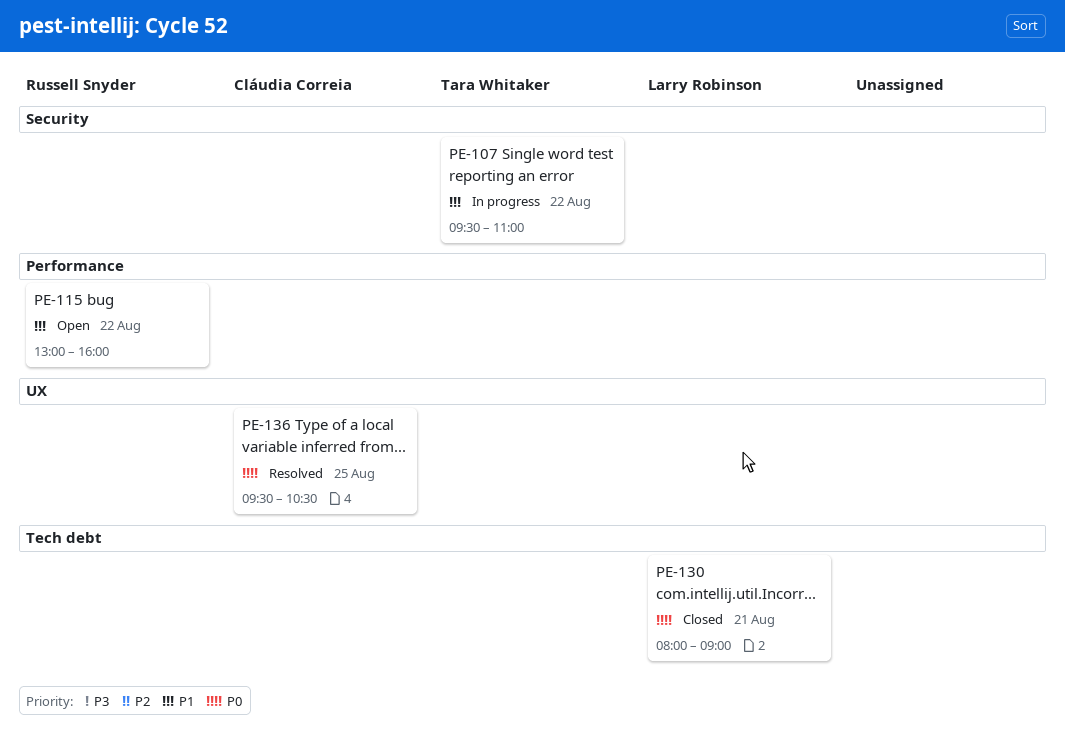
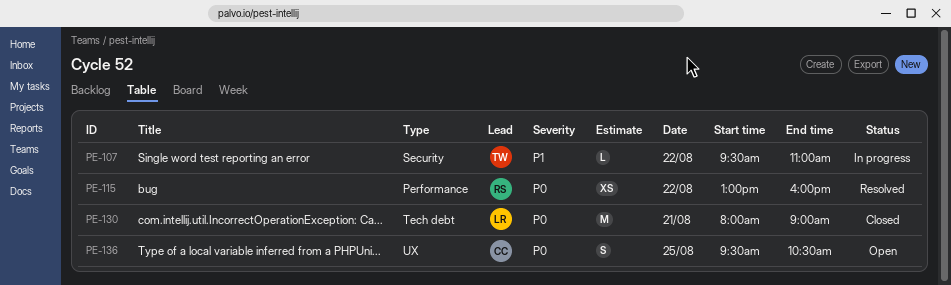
PE-115, status: Open -> Resolved
PE-115, priority: P1 -> P0
PE-136, status: Resolved -> Open

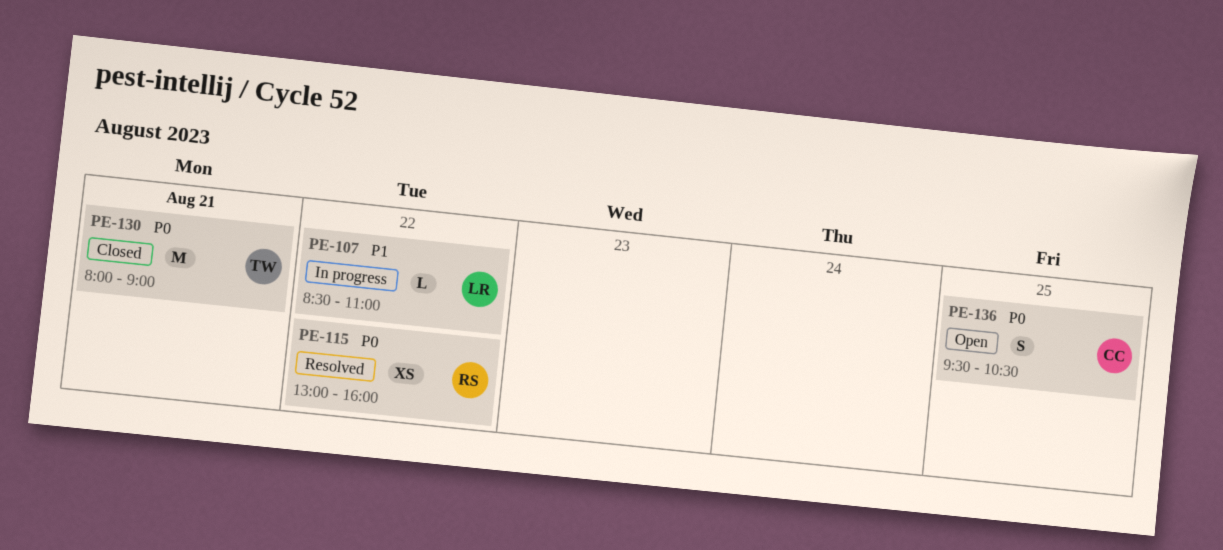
PE-107, owner: TW -> LR
PE-107, begins: 09:30 -> 08:30
PE-130, owner: LR -> TW

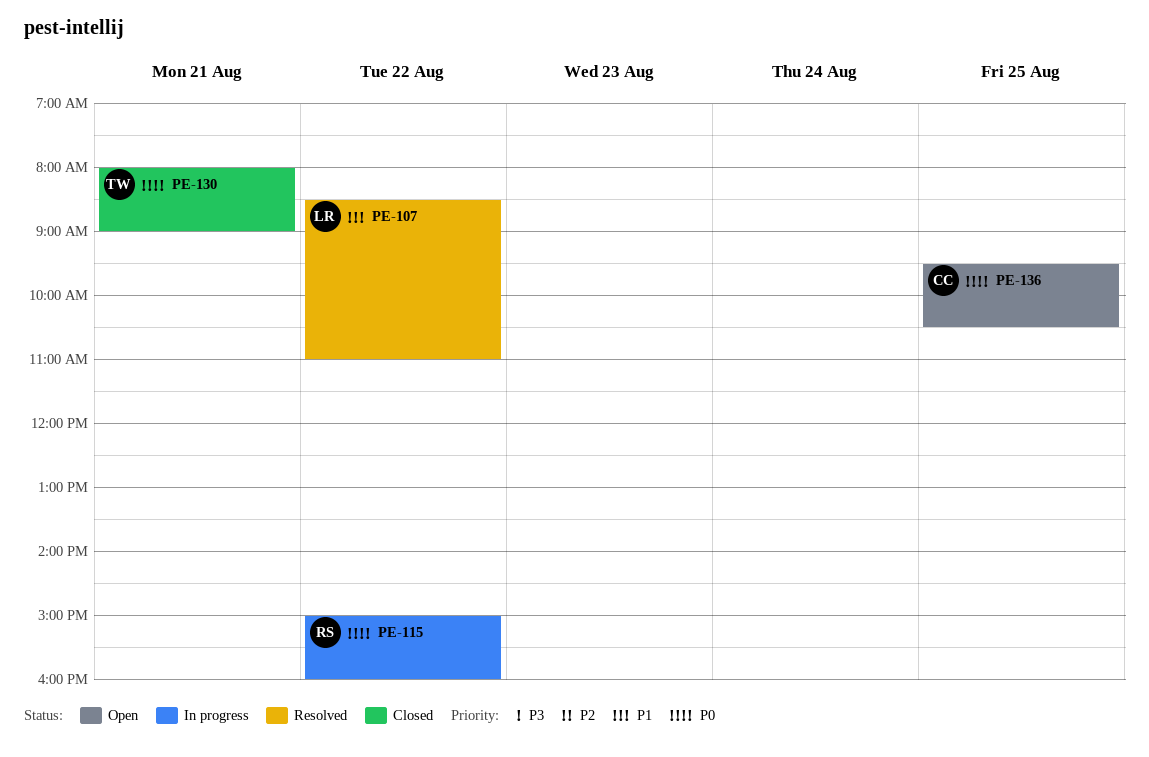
PE-107, status: In progress -> Resolved
PE-115, status: Resolved -> In progress
PE-115, begins: 13:00 -> 15:00

